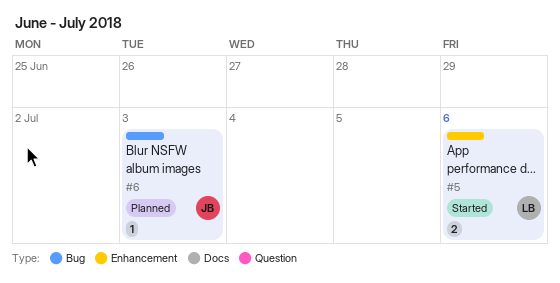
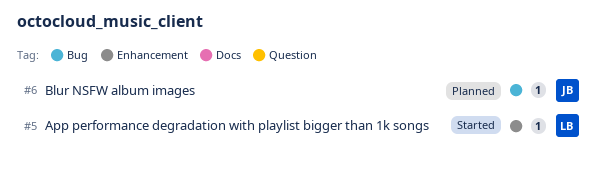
#5, estimate: 2 -> 1

